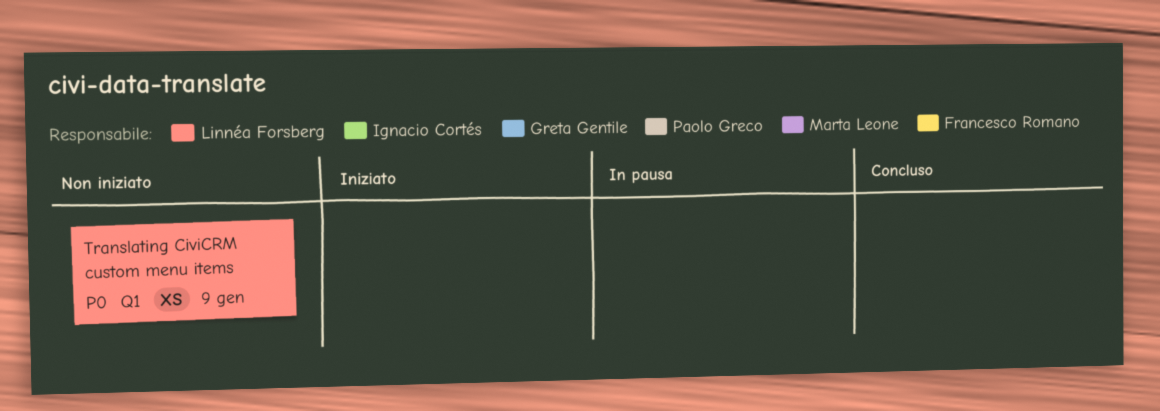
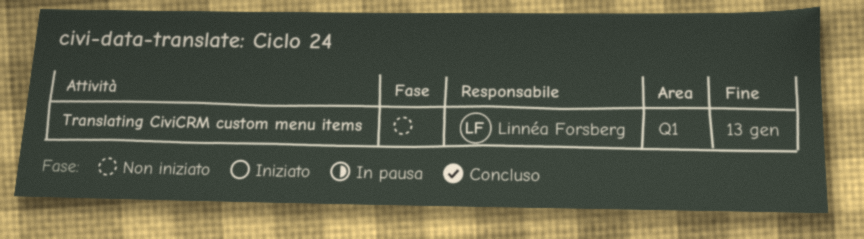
Translating CiviCRM custom menu items, due: Jan 9 -> Jan 13

